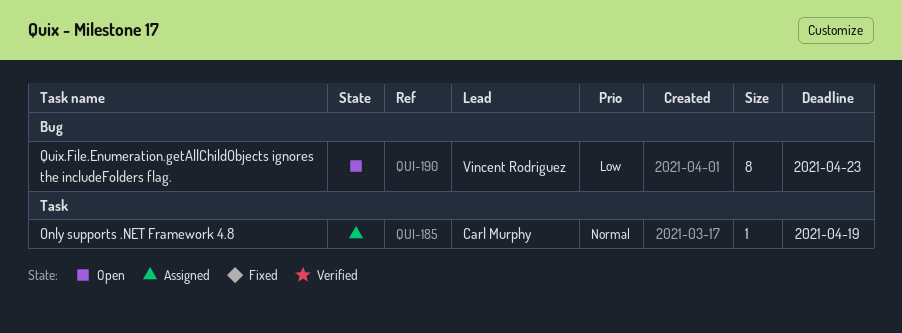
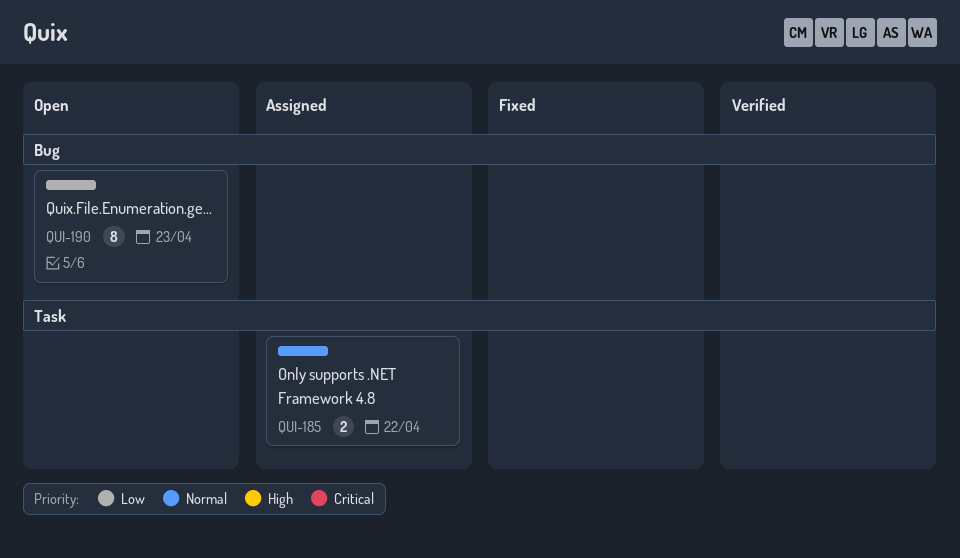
QUI-185, estimate: 1 -> 2
QUI-185, due: Apr 19 -> Apr 22

